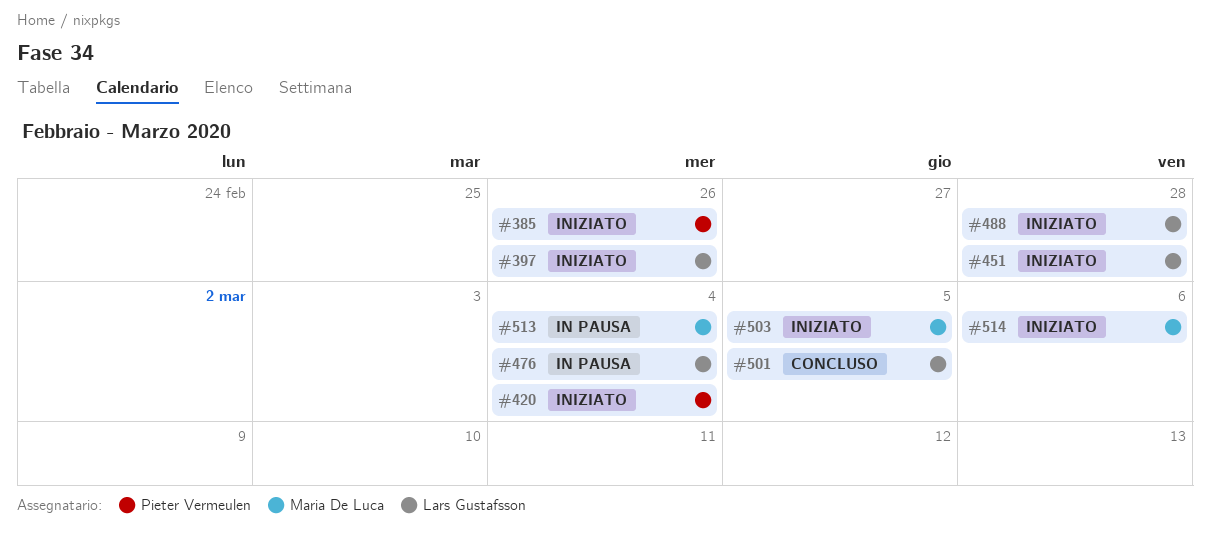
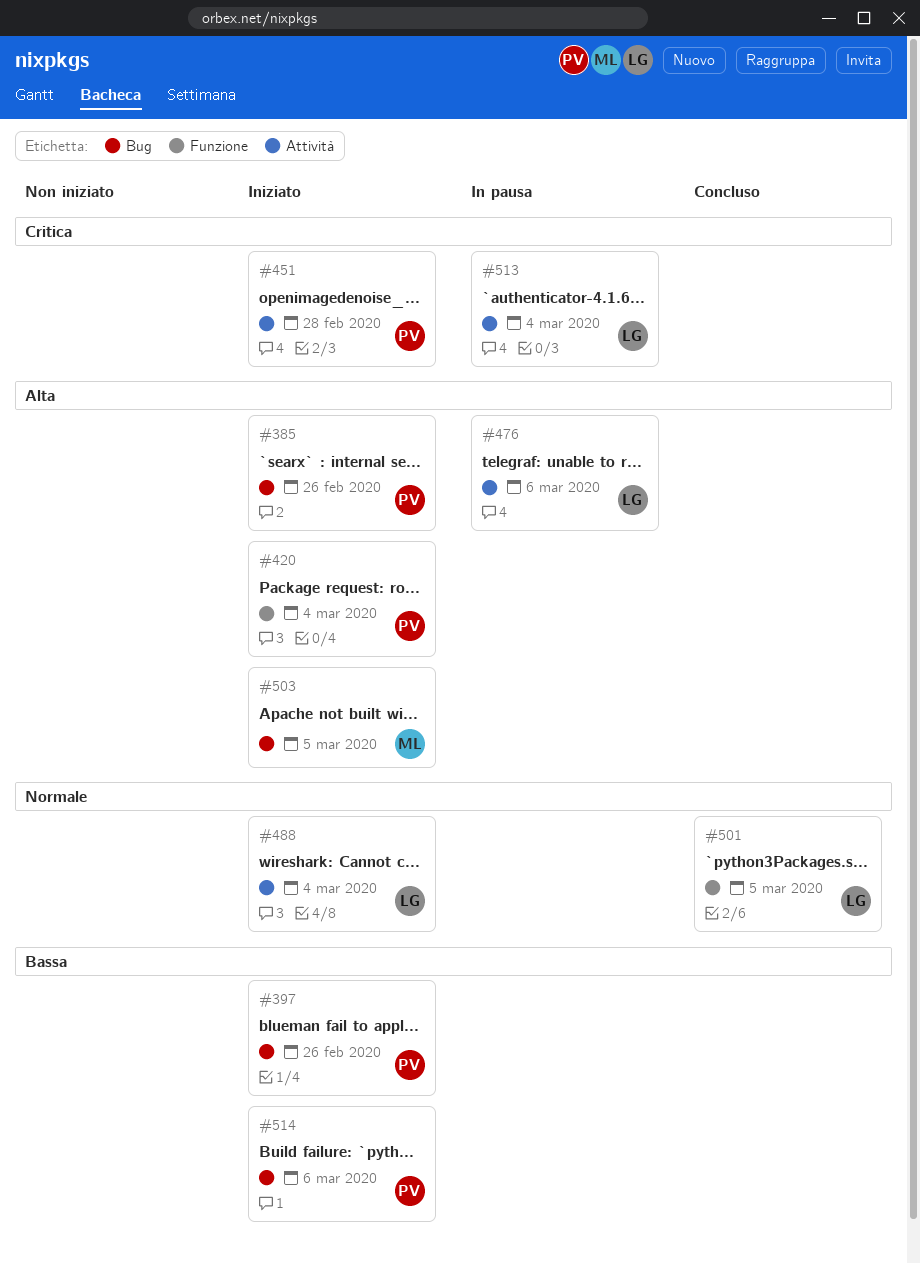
#397, owner: Lars Gustafsson -> Pieter Vermeulen
#451, owner: Lars Gustafsson -> Pieter Vermeulen
#476, due: Mar 4 -> Mar 6
#488, due: Feb 28 -> Mar 4
#513, owner: Maria De Luca -> Lars Gustafsson
#514, owner: Maria De Luca -> Pieter Vermeulen

